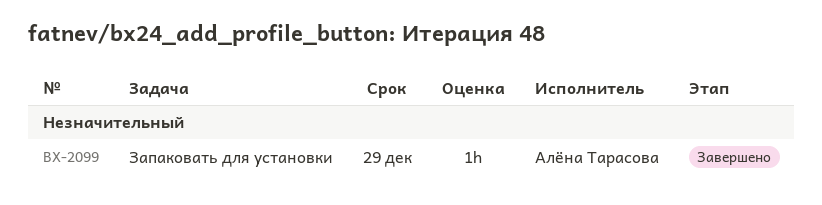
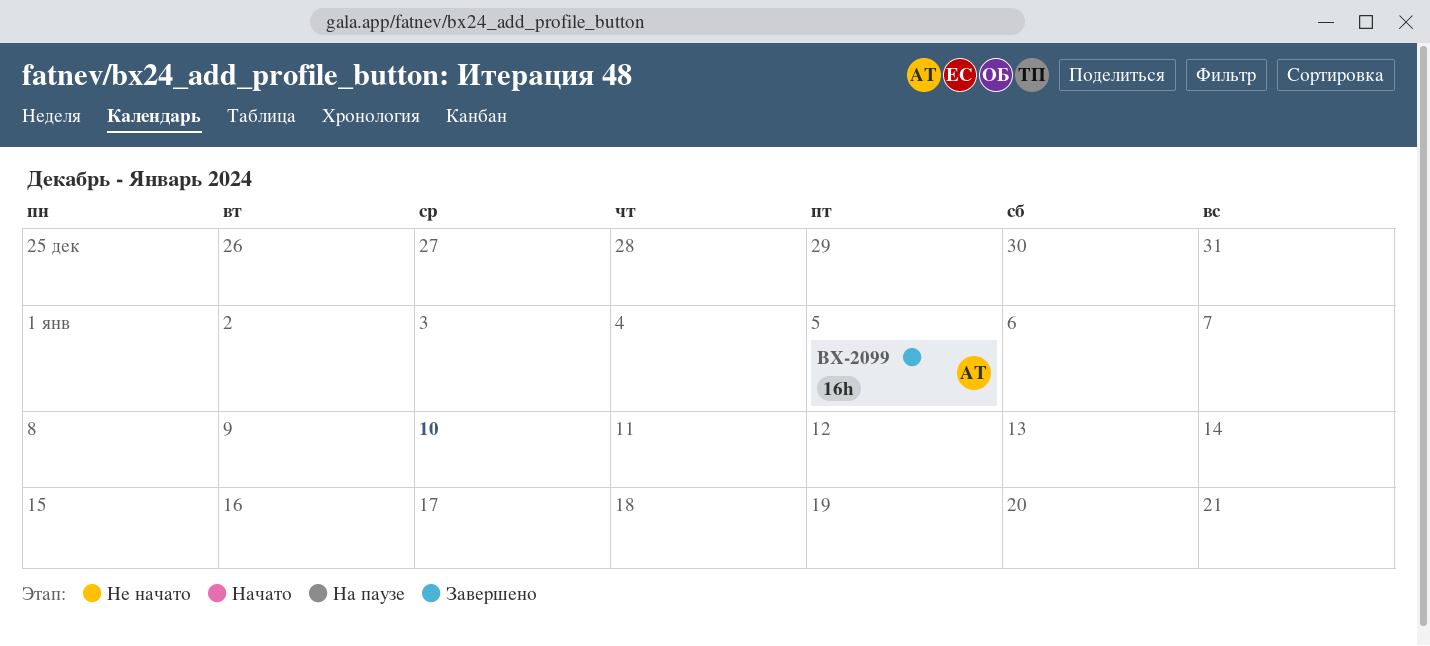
BX-2099, estimate: 1h -> 16h
BX-2099, due: Dec 29 -> Jan 5

